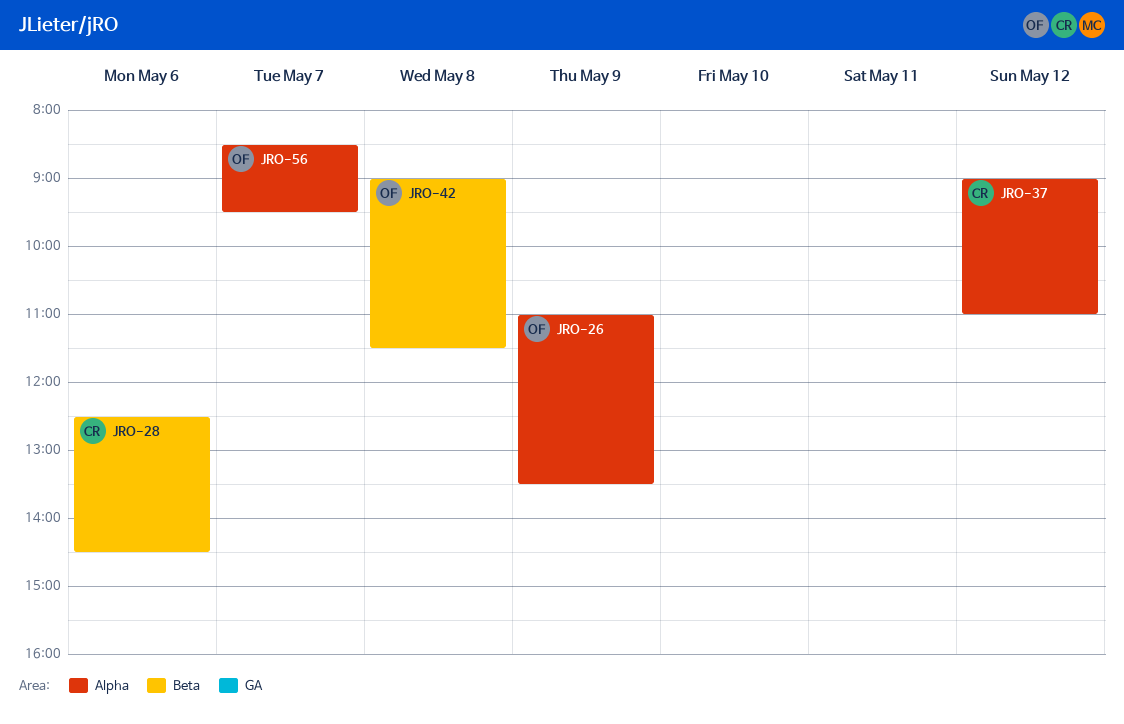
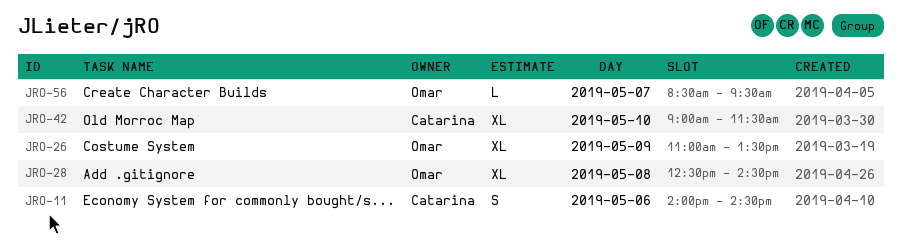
JRO-11: none -> present
JRO-28, owner: Catarina -> Omar
JRO-28, day: May 6 -> May 8
JRO-37: present -> none
JRO-42, owner: Omar -> Catarina
JRO-42, day: May 8 -> May 10

